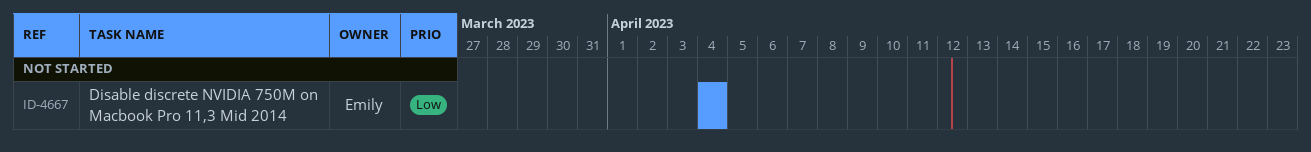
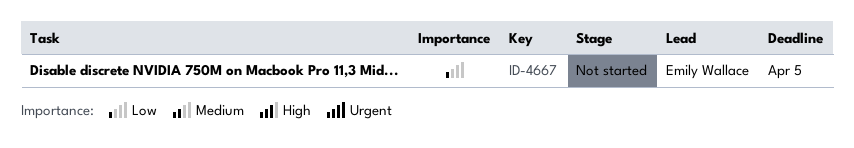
ID-4667, due: Apr 4 -> Apr 5

